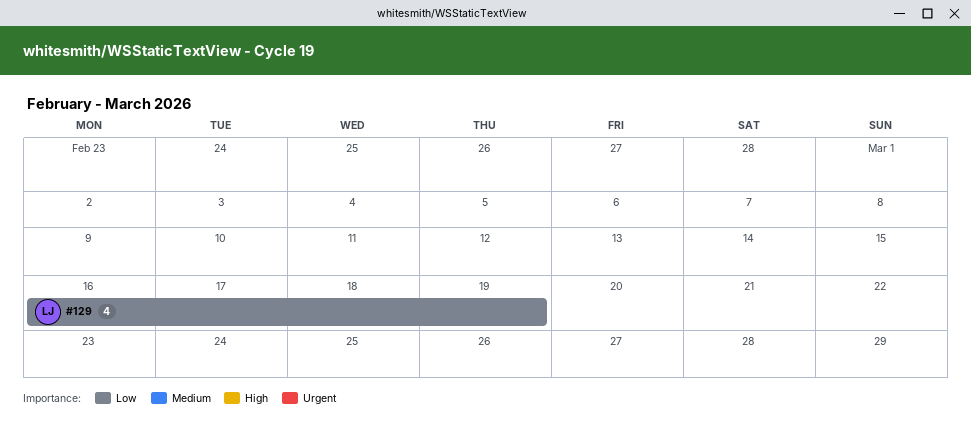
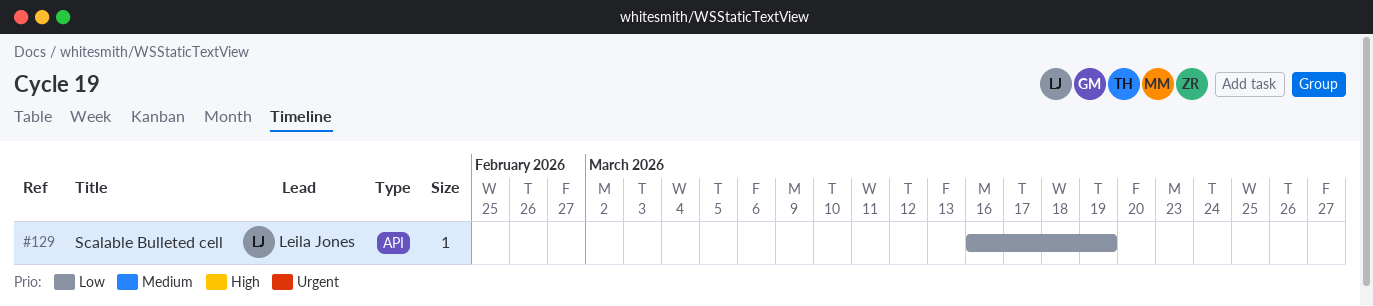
#129, estimate: 4 -> 1

